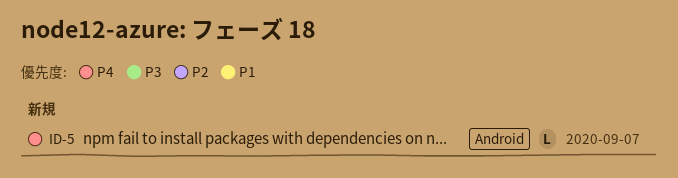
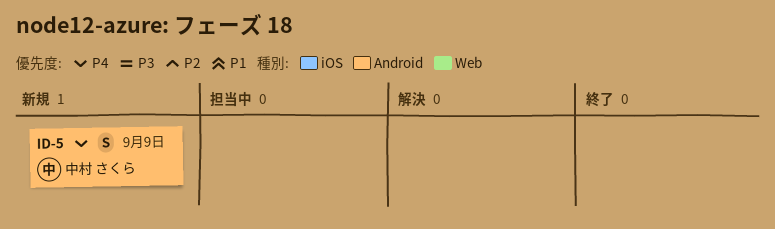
ID-5, estimate: L -> S
ID-5, due: Sep 7 -> Sep 9

